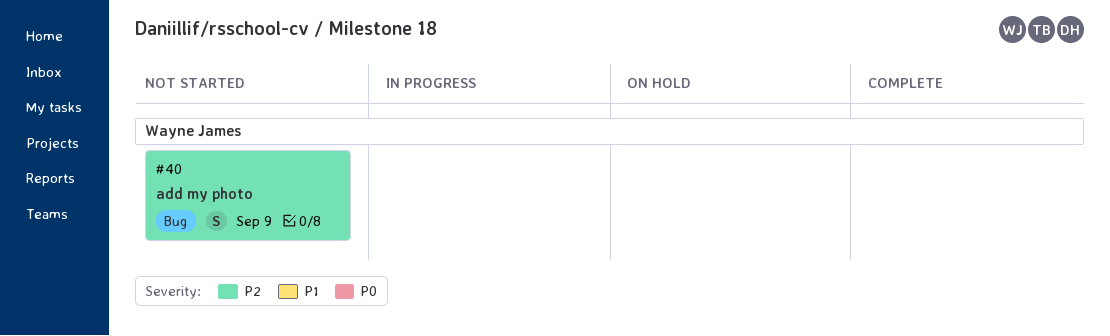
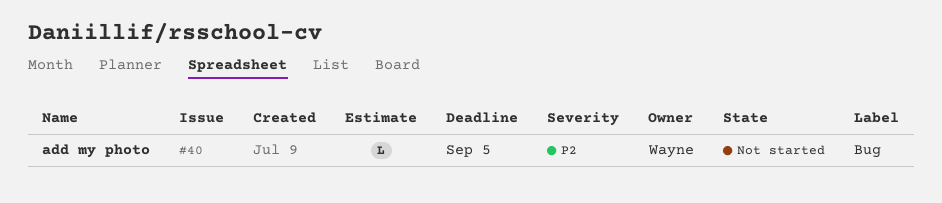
#40, estimate: S -> L
#40, due: Sep 9 -> Sep 5

